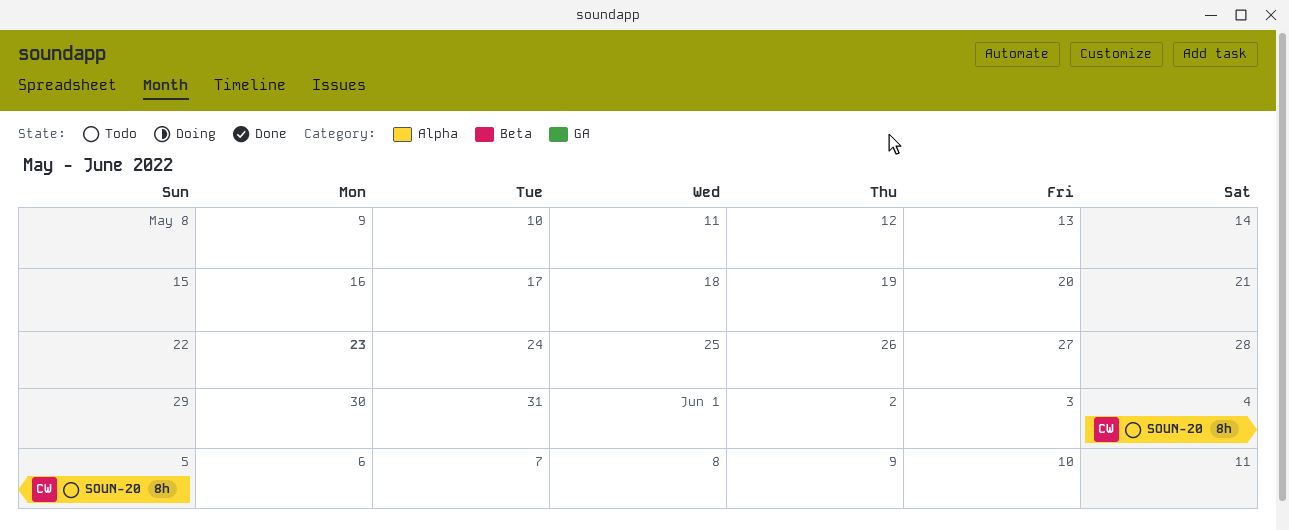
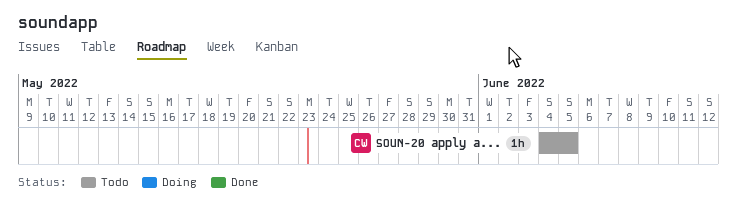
SOUN-20, estimate: 8h -> 1h

